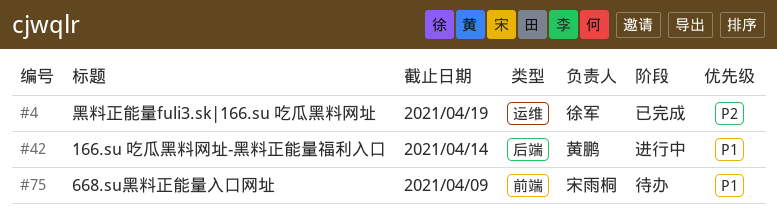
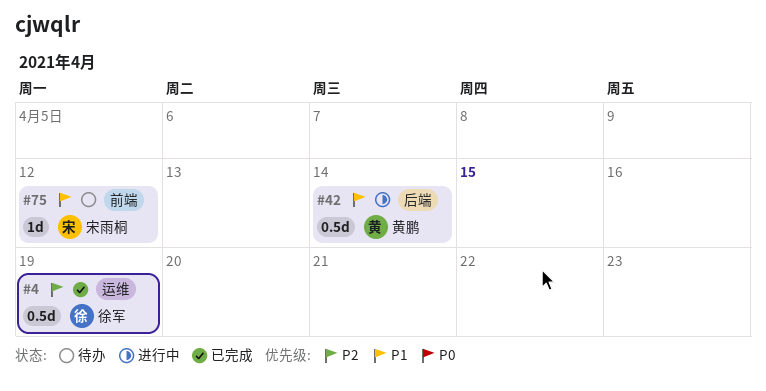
#75, due: Apr 9 -> Apr 12

